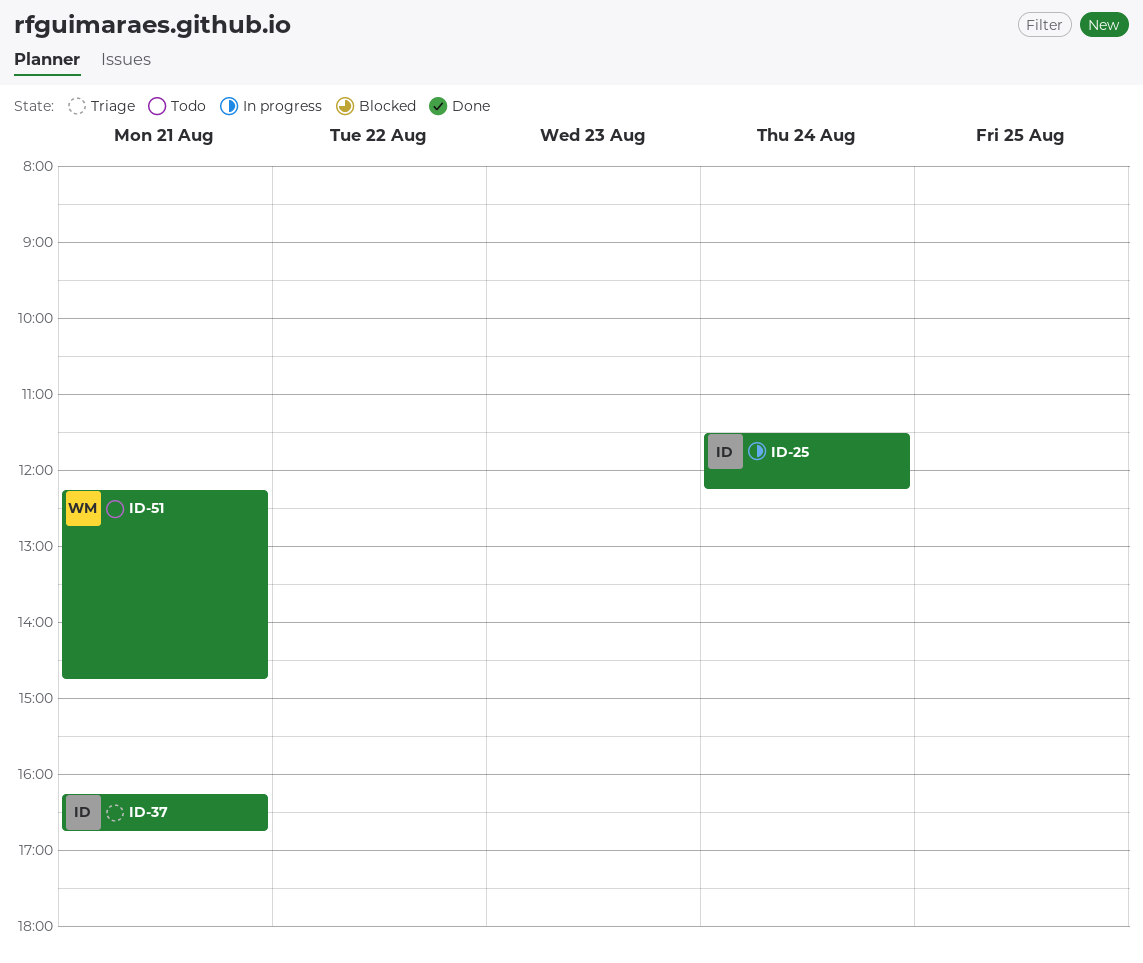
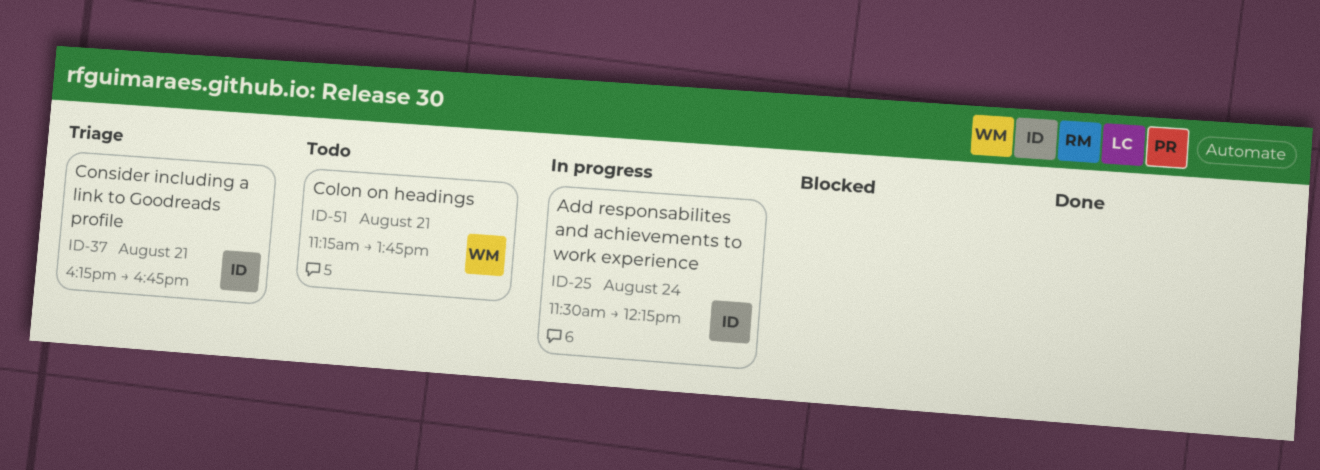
ID-51, begins: 12:15 -> 11:15
ID-51, ends: 14:45 -> 13:45

